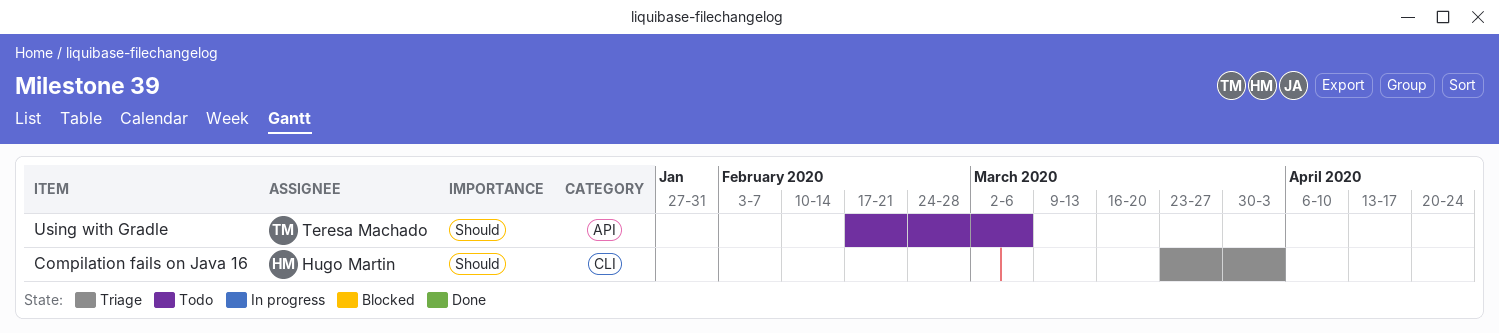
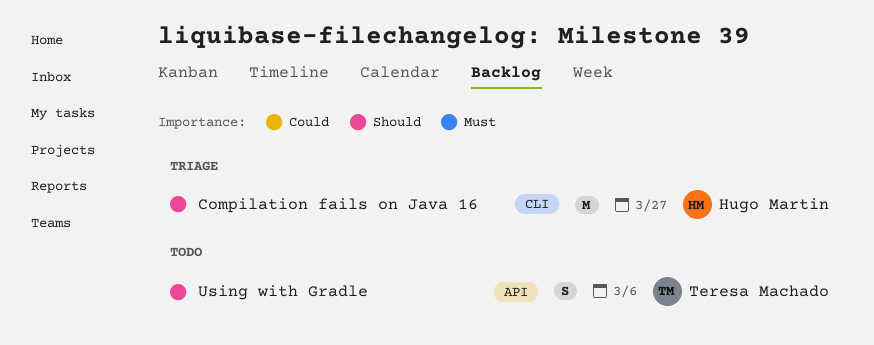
Compilation fails on Java 16, due: Apr 3 -> Mar 27

